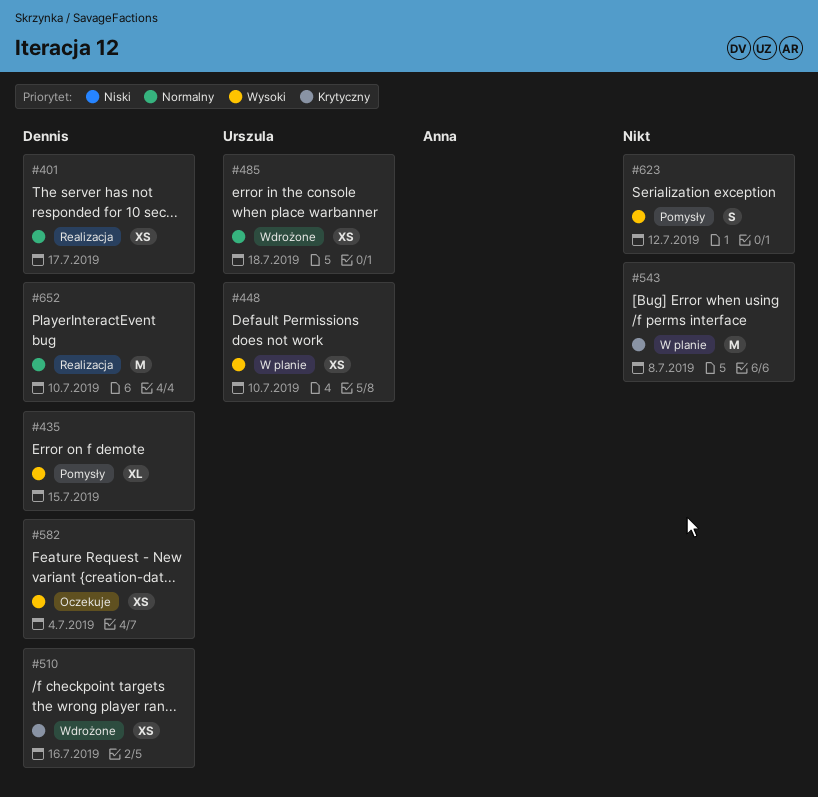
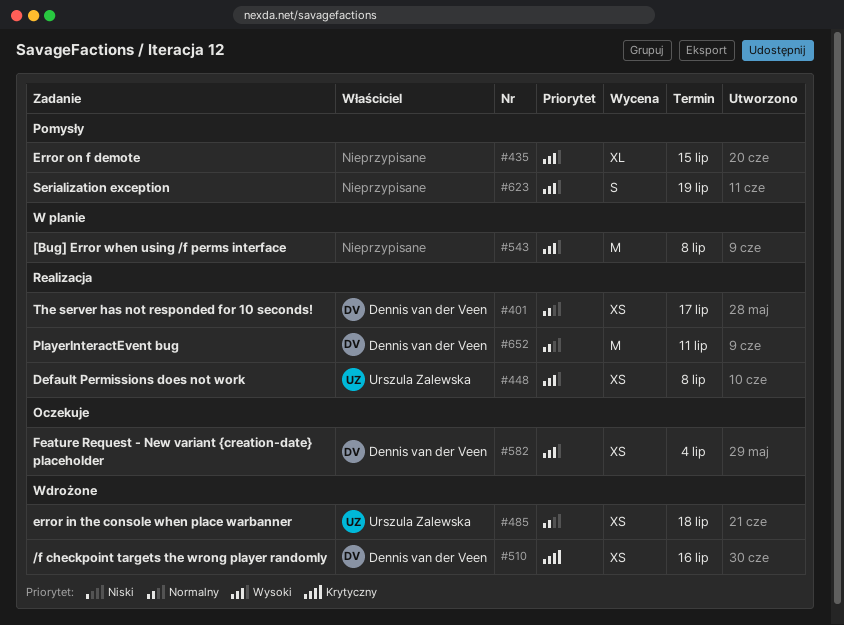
#435, owner: Dennis van der Veen -> none
#448, status: W planie -> Realizacja
#448, due: Jul 10 -> Jul 8
#543, priority: Krytyczny -> Wysoki
#623, due: Jul 12 -> Jul 19
#652, due: Jul 10 -> Jul 11

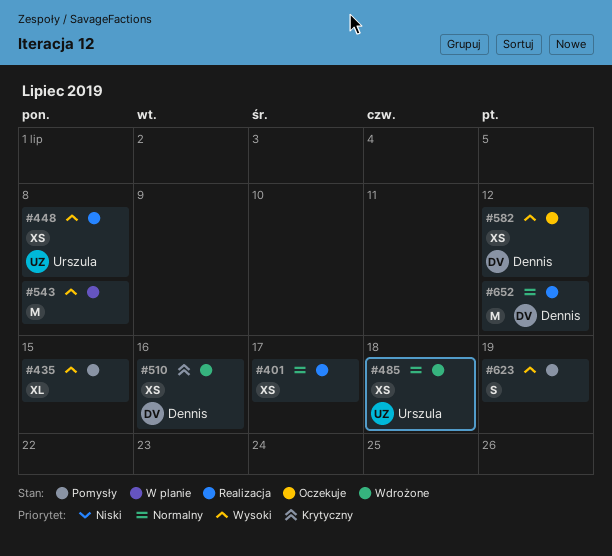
#401, owner: Dennis van der Veen -> none
#582, due: Jul 4 -> Jul 12
#652, due: Jul 11 -> Jul 12

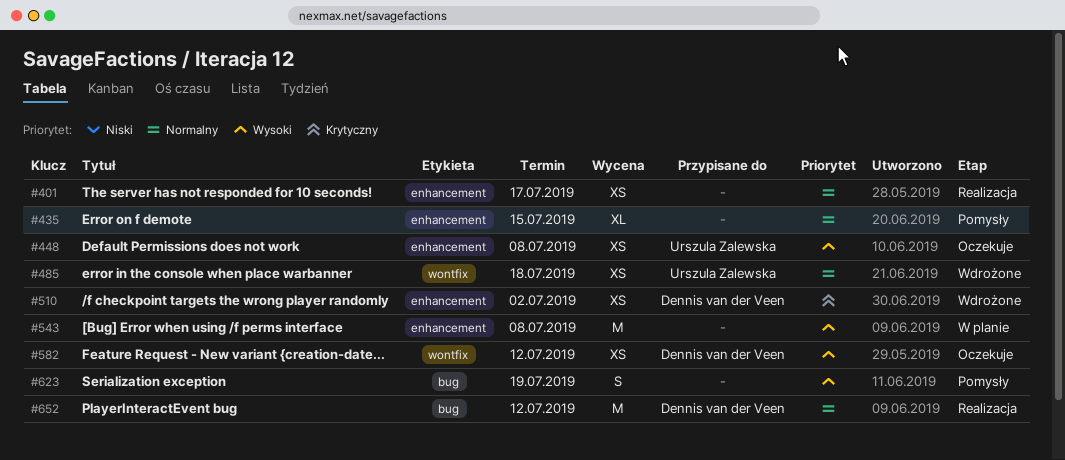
#435, priority: Wysoki -> Normalny
#448, status: Realizacja -> Oczekuje
#510, due: Jul 16 -> Jul 2

